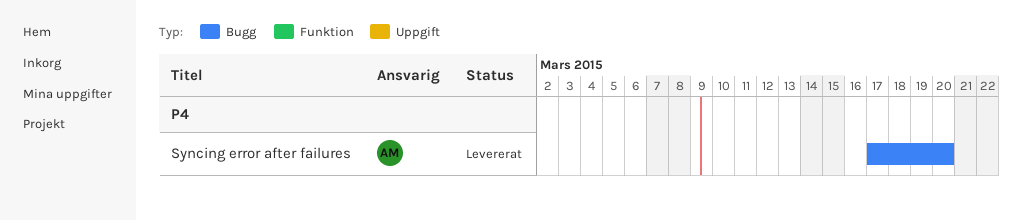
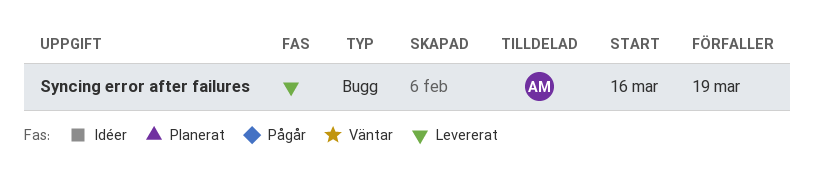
Syncing error after failures, start: Mar 17 -> Mar 16
Syncing error after failures, due: Mar 20 -> Mar 19

